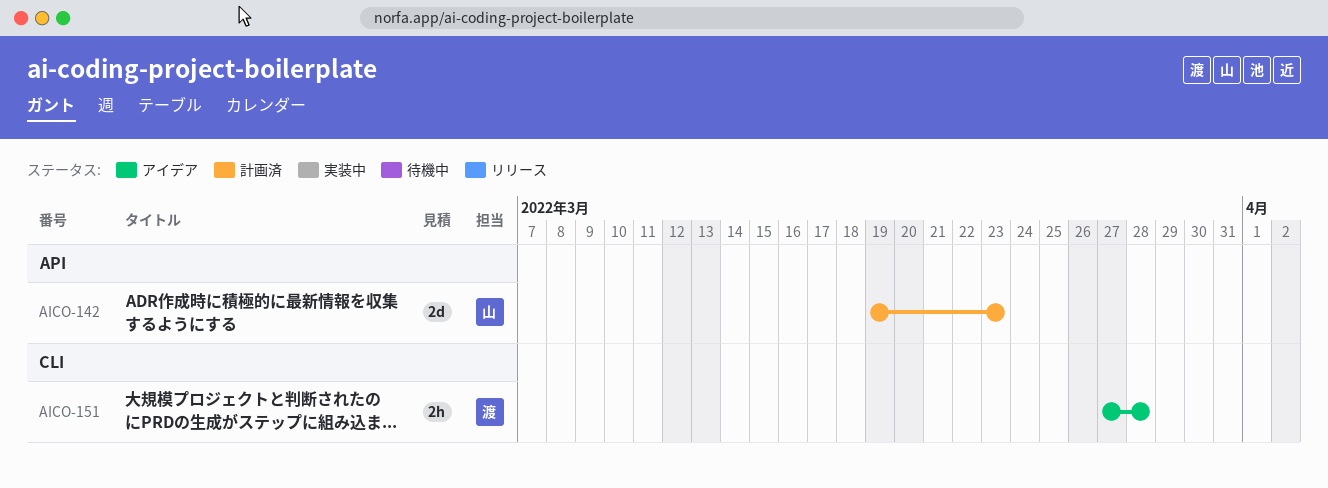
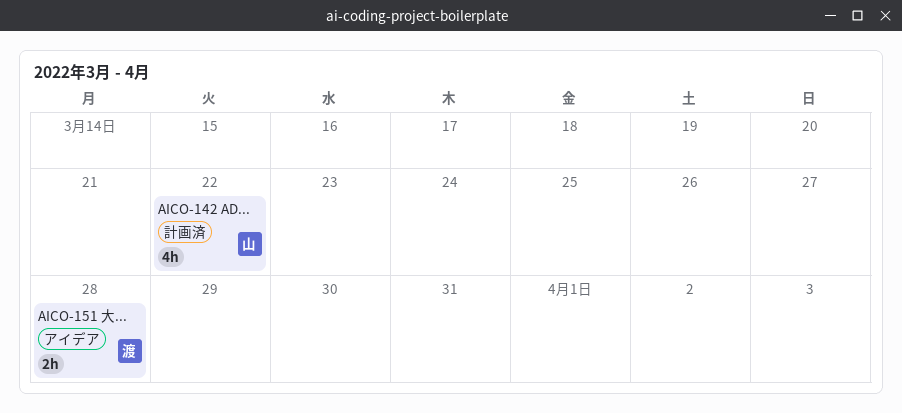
AICO-142, estimate: 2d -> 4h
AICO-142, due: Mar 23 -> Mar 22

